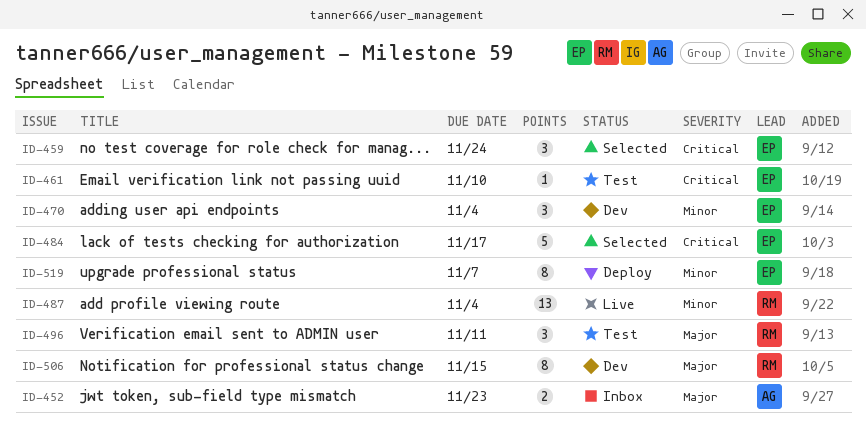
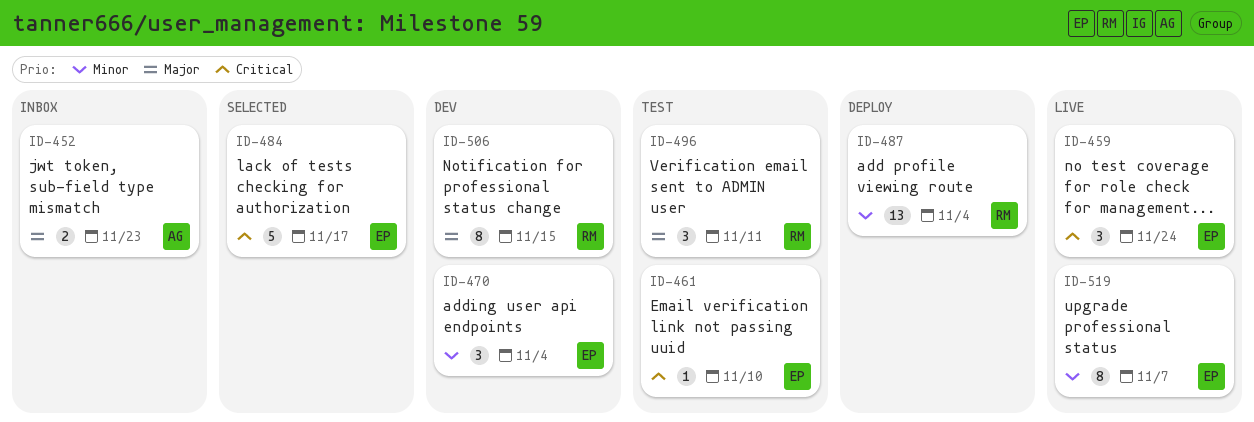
ID-459, status: Selected -> Live
ID-487, status: Live -> Deploy
ID-519, status: Deploy -> Live

